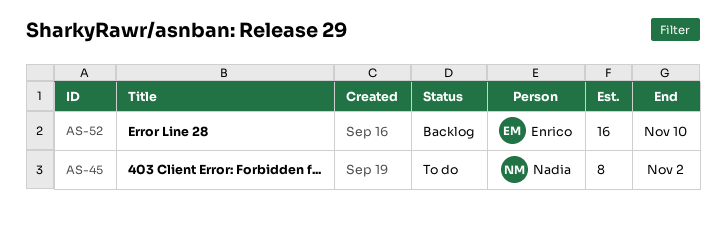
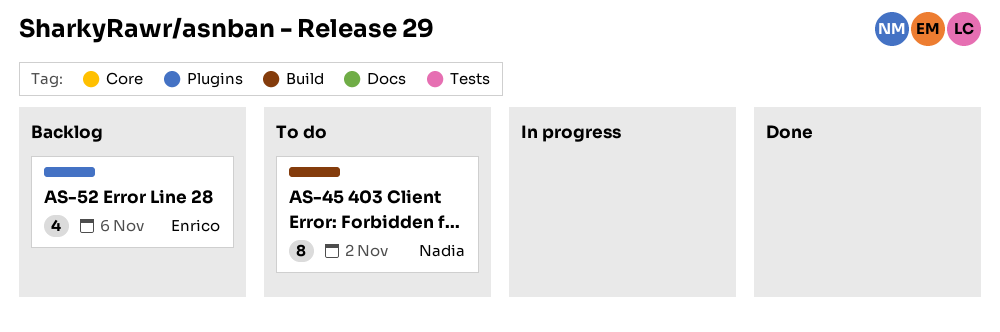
AS-52, estimate: 16 -> 4
AS-52, due: Nov 10 -> Nov 6

